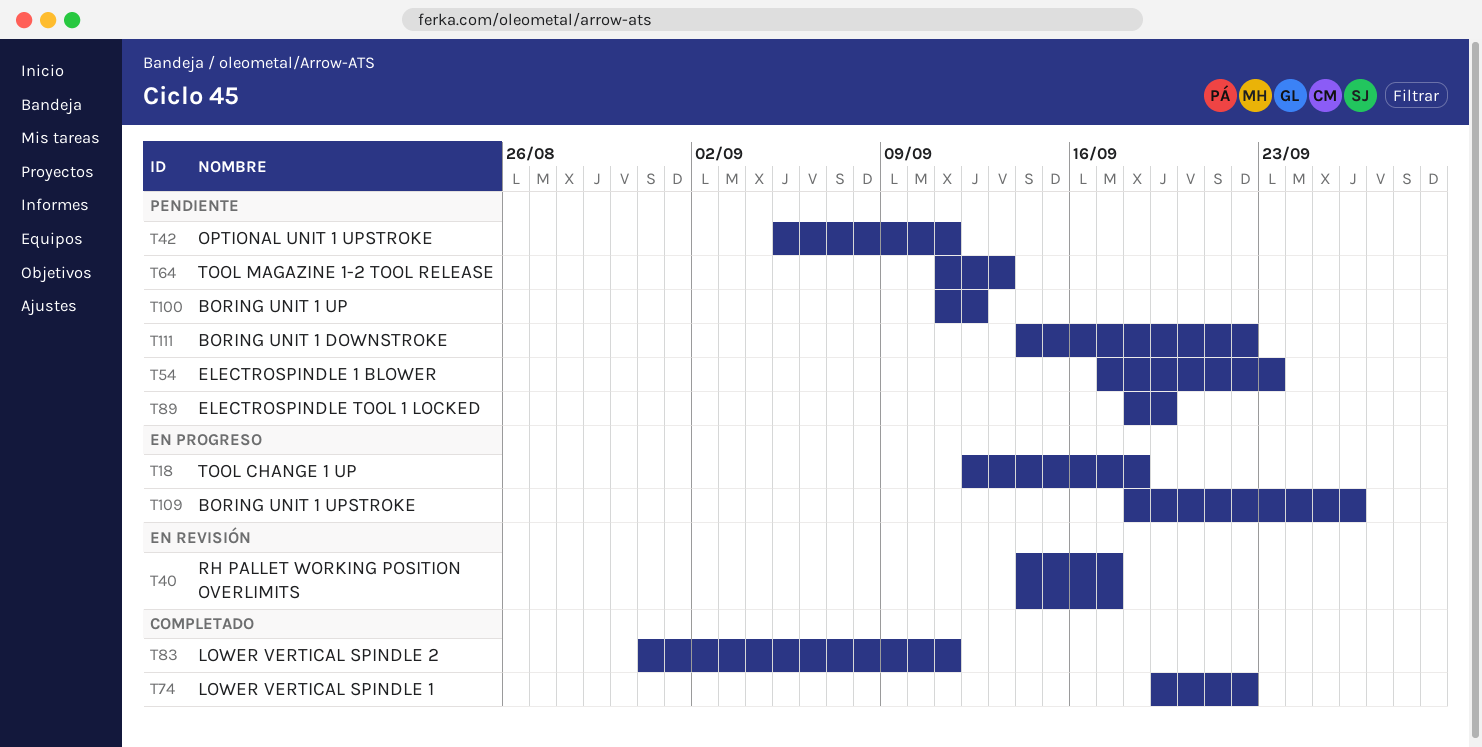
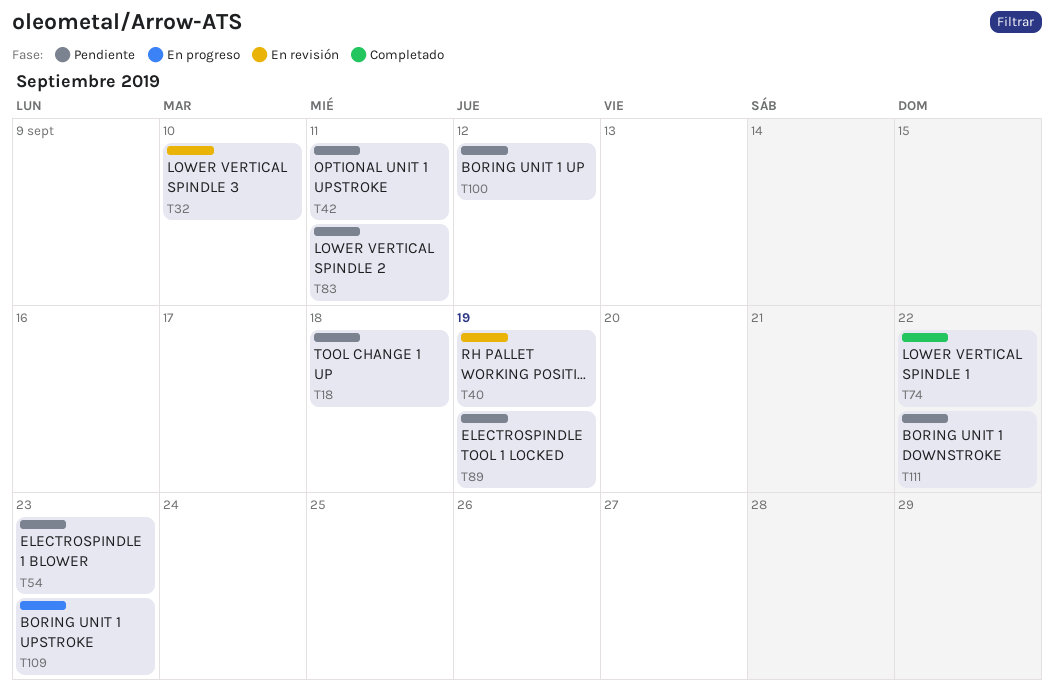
T18, status: En progreso -> Pendiente
T32: none -> present
T40, due: Sep 17 -> Sep 19
T64: present -> none
T83, status: Completado -> Pendiente
T109, due: Sep 26 -> Sep 23

